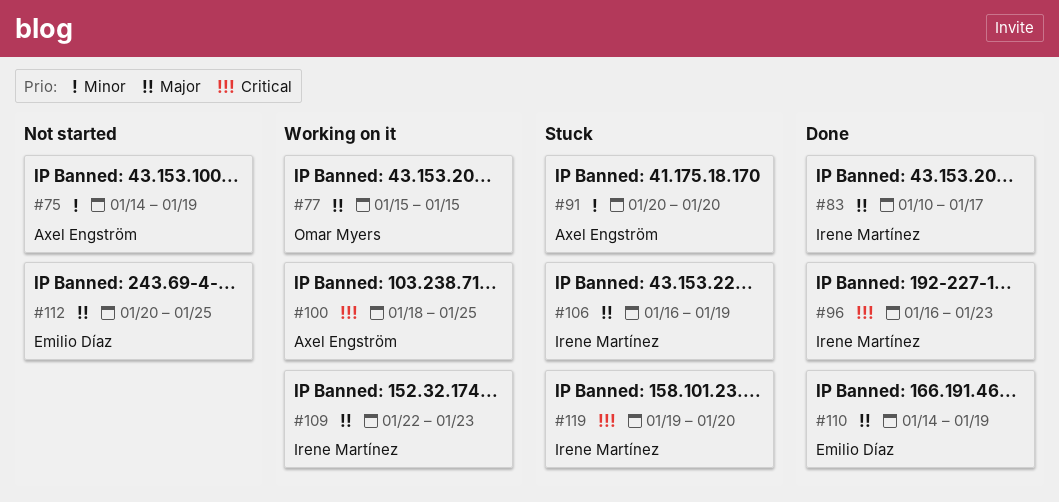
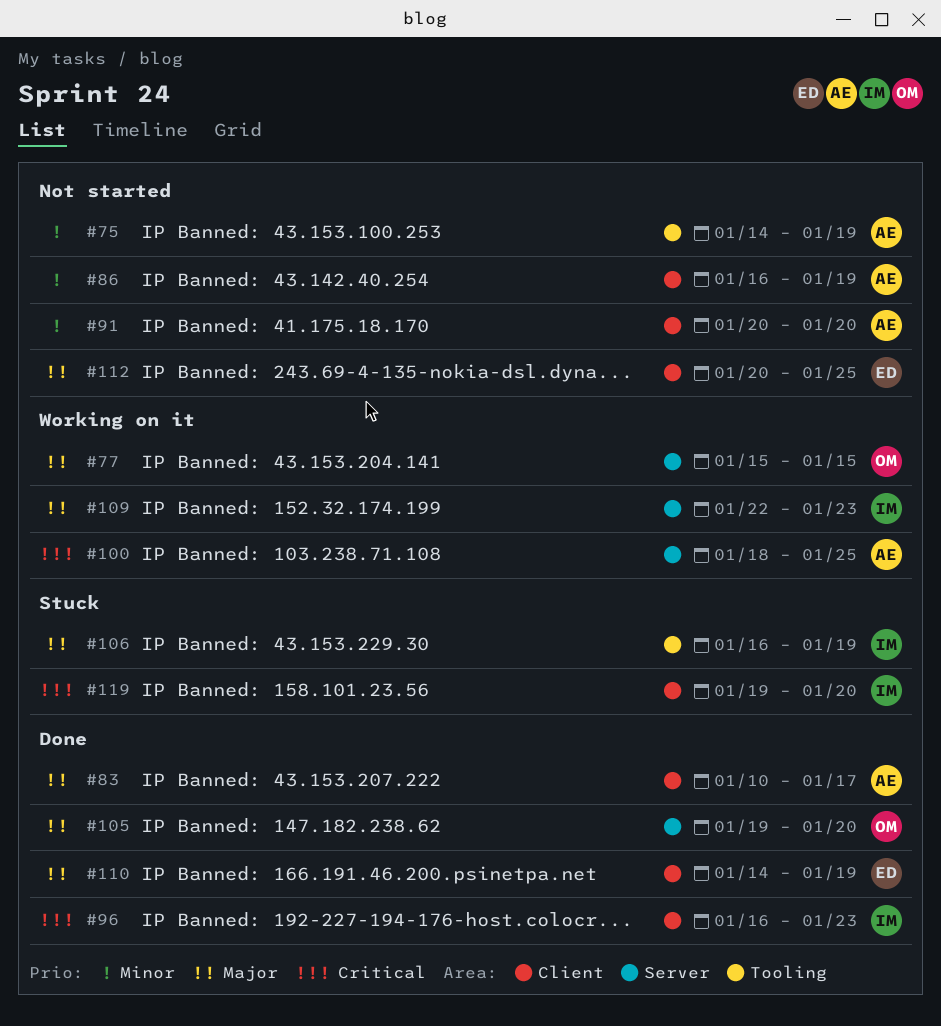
#83, owner: Irene Martínez -> Axel Engström
#86: none -> present
#91, status: Stuck -> Not started
#105: none -> present

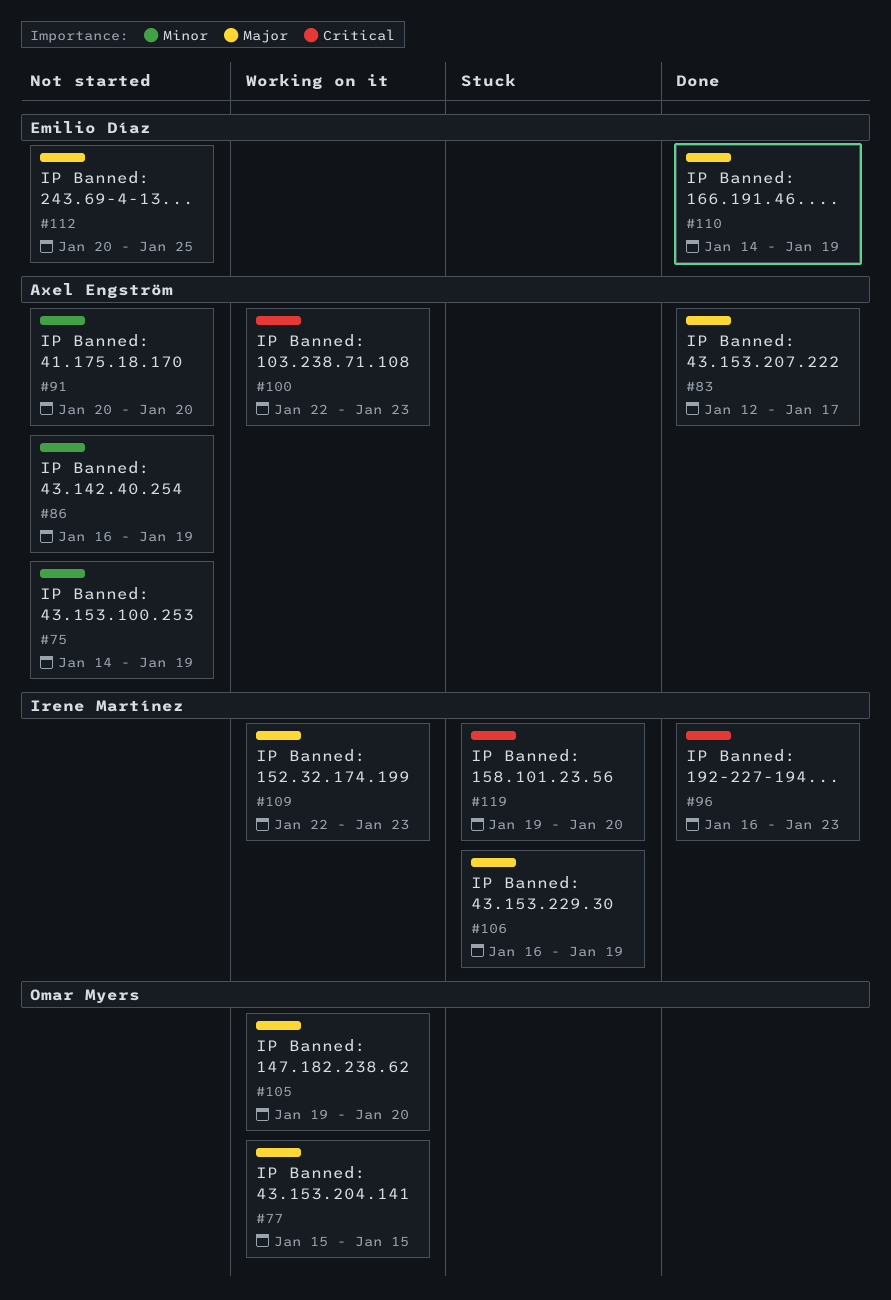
#83, start: Jan 10 -> Jan 12
#100, start: Jan 18 -> Jan 22
#100, due: Jan 25 -> Jan 23
#105, status: Done -> Working on it

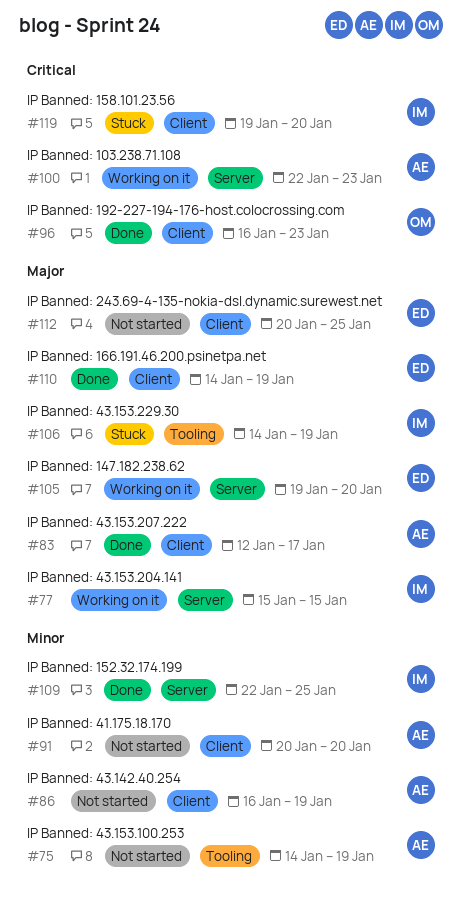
#77, owner: Omar Myers -> Irene Martínez
#96, owner: Irene Martínez -> Omar Myers
#105, owner: Omar Myers -> Emilio Díaz
#106, start: Jan 16 -> Jan 14
#109, status: Working on it -> Done
#109, priority: Major -> Minor
#109, due: Jan 23 -> Jan 25

